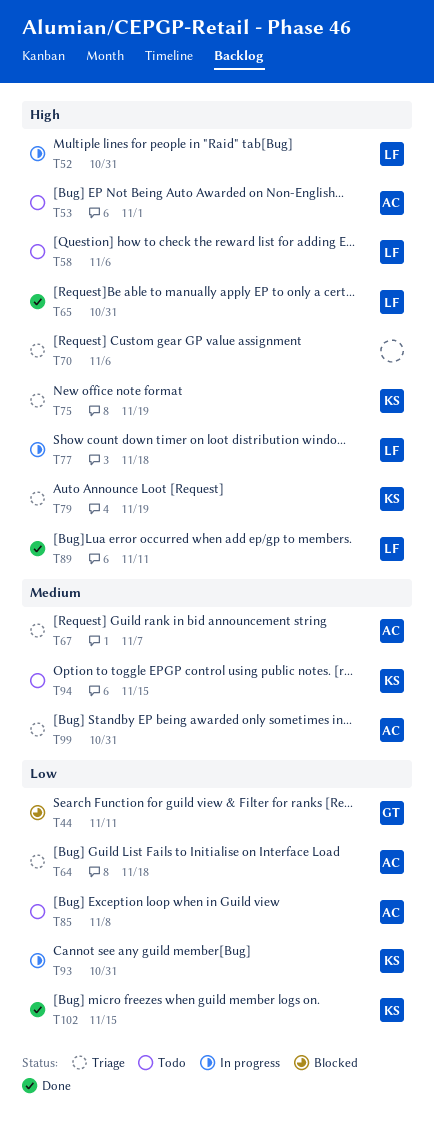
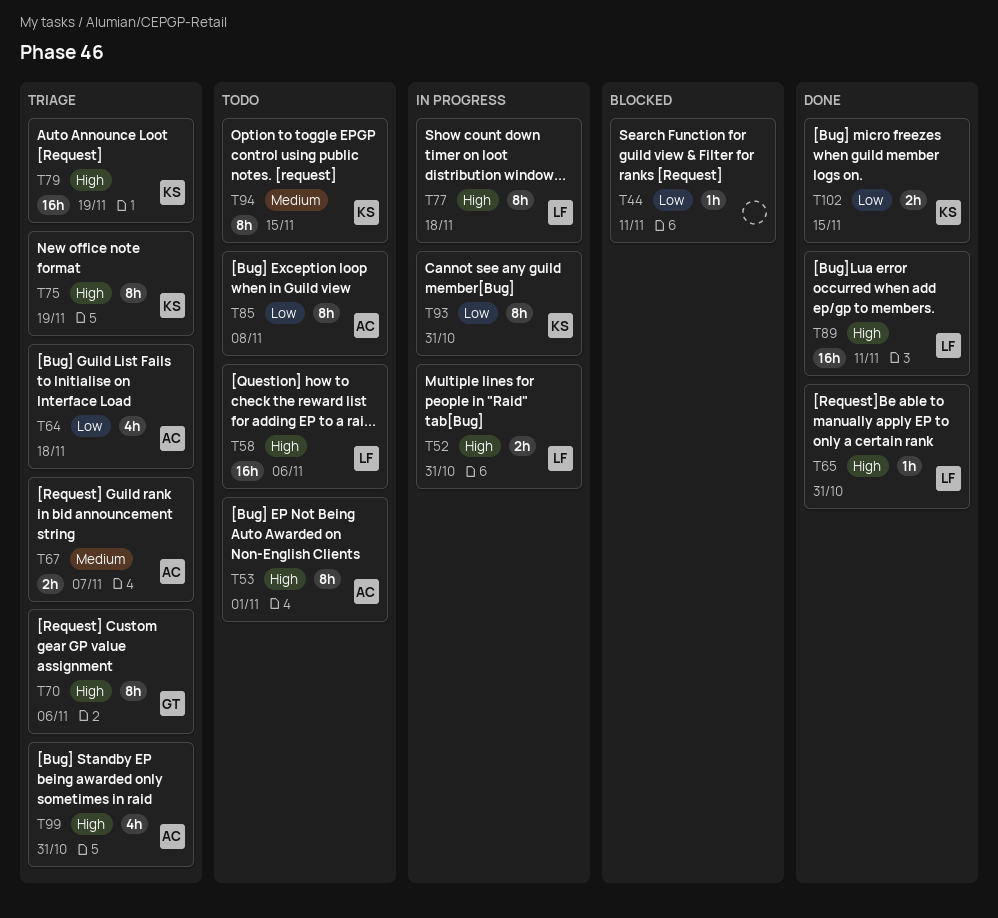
T44, owner: GT -> none
T70, owner: none -> GT
T99, priority: Medium -> High

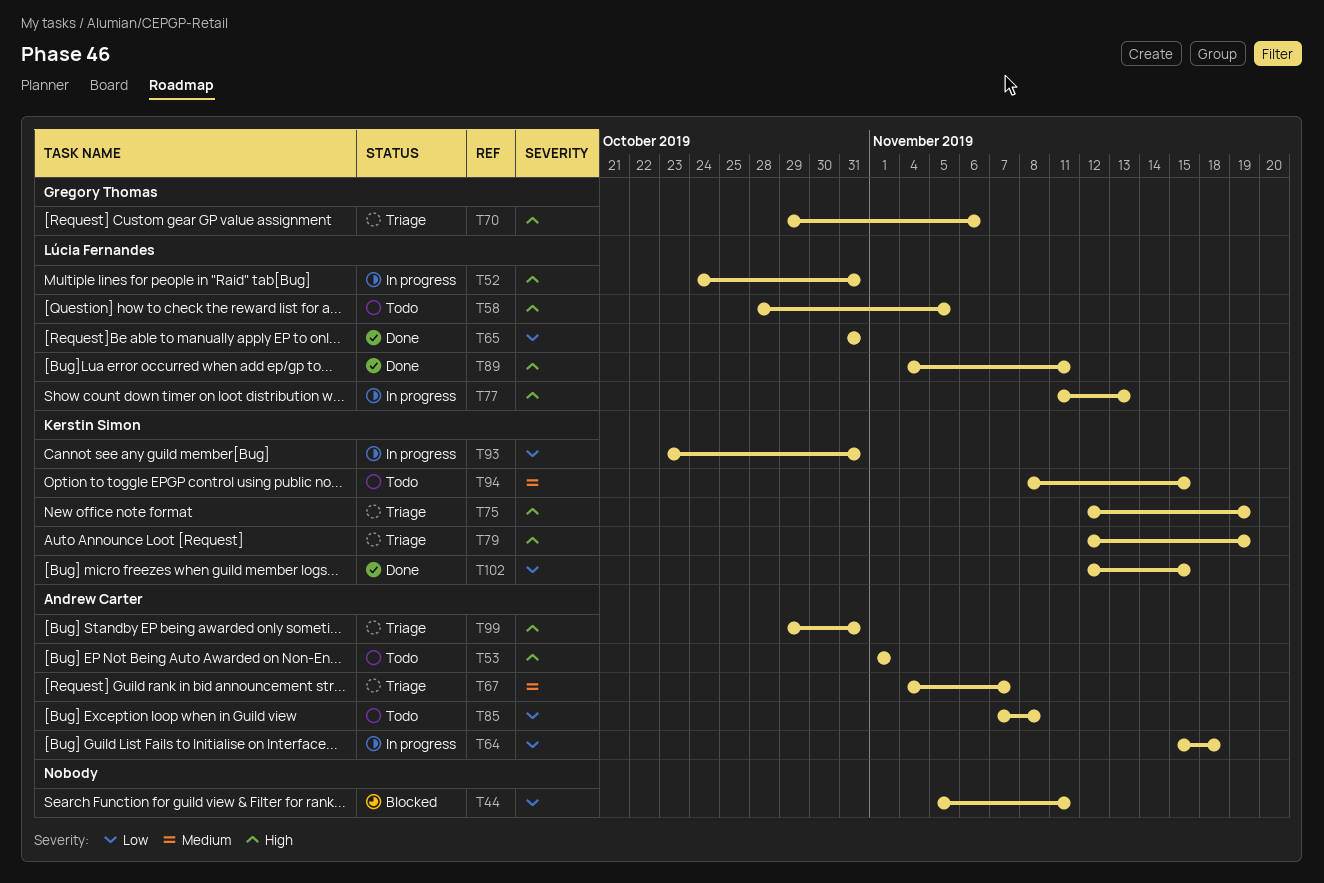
T58, due: Nov 6 -> Nov 5
T64, status: Triage -> In progress
T65, priority: High -> Low
T77, due: Nov 18 -> Nov 13

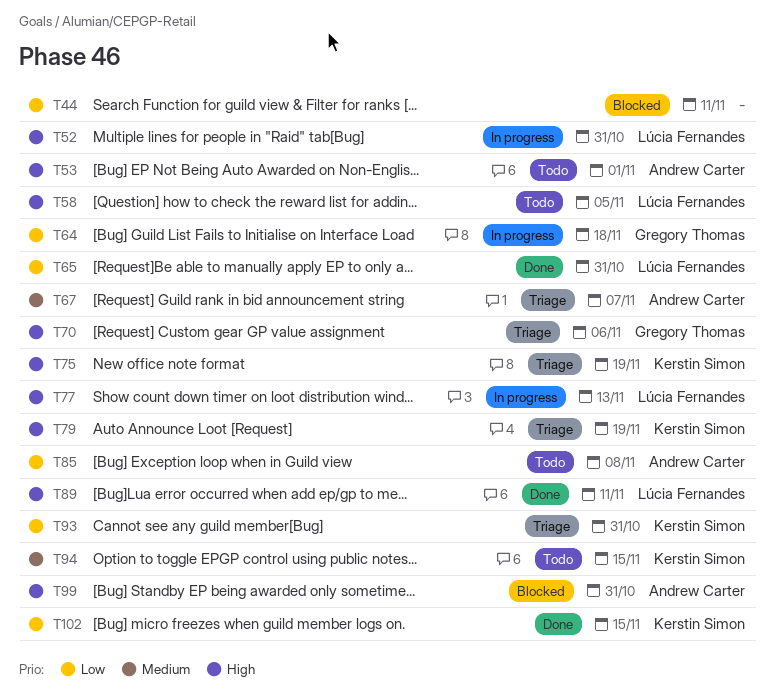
T64, owner: Andrew Carter -> Gregory Thomas
T93, status: In progress -> Triage
T99, status: Triage -> Blocked

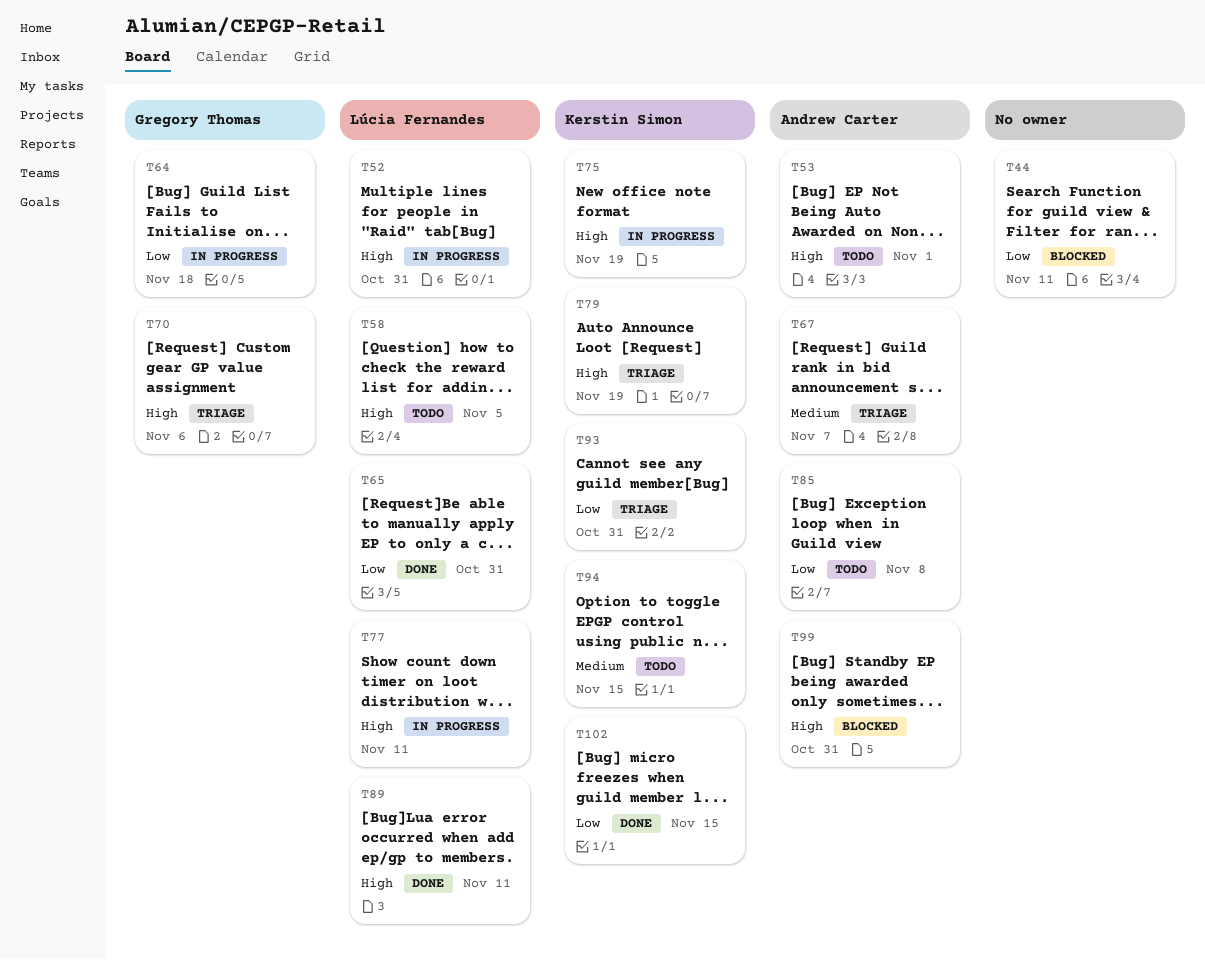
T75, status: Triage -> In progress
T77, due: Nov 13 -> Nov 11

